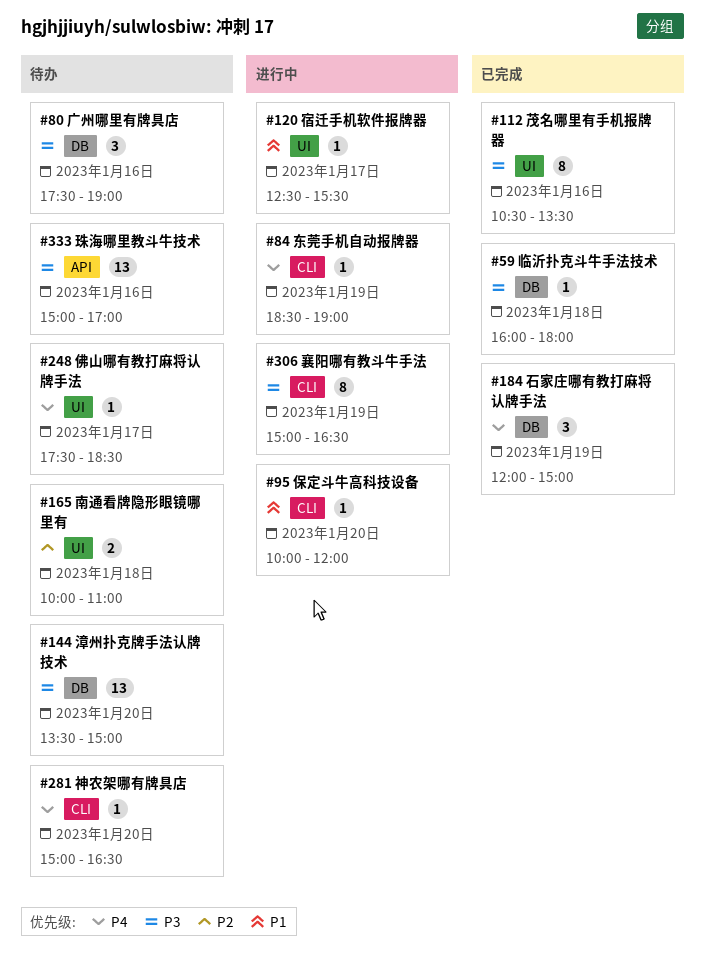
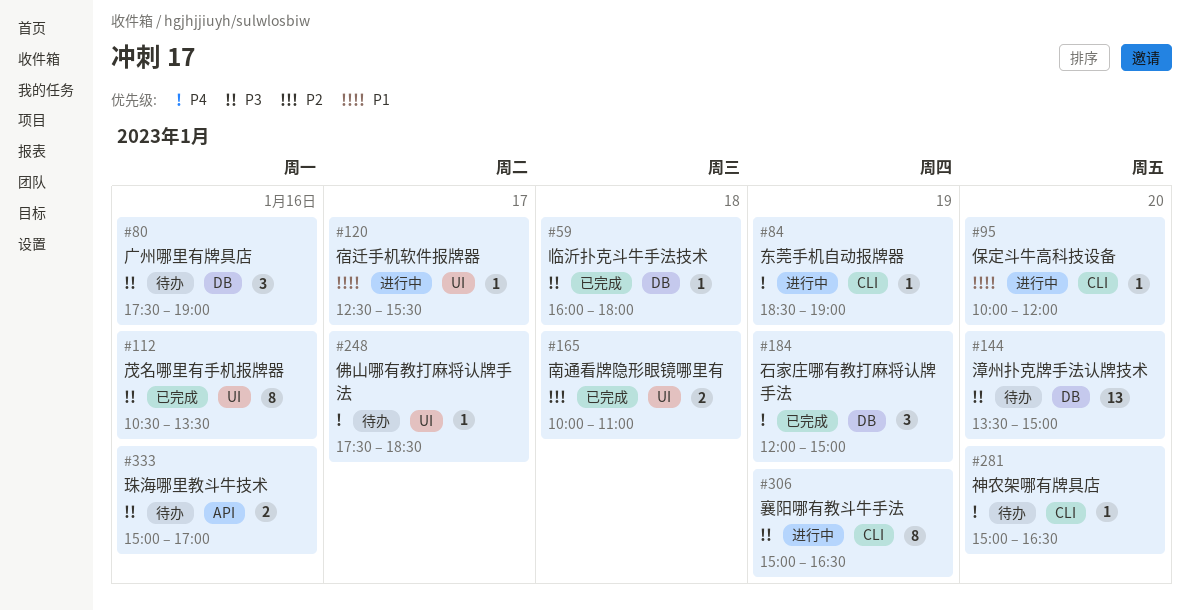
#165, status: 待办 -> 已完成
#333, estimate: 13 -> 2

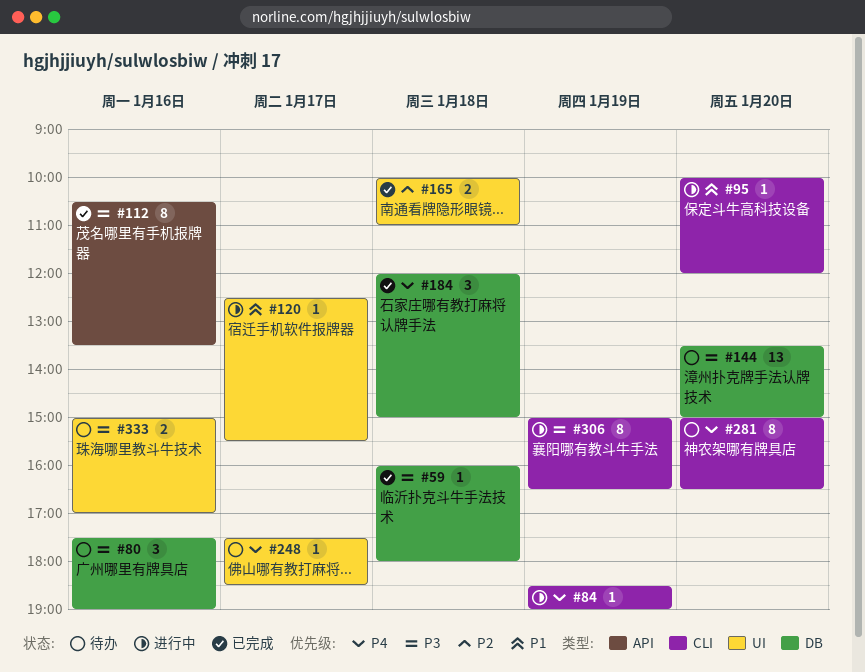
#112, label: UI -> API
#184, day: Jan 19 -> Jan 18
#281, estimate: 1 -> 8
#333, label: API -> UI

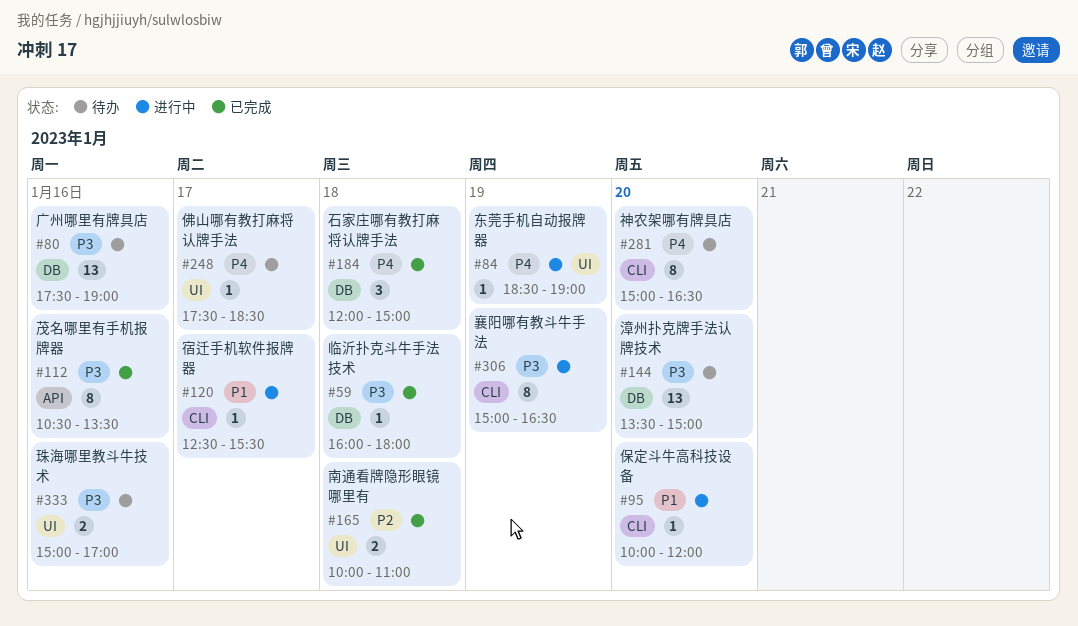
#80, estimate: 3 -> 13
#84, label: CLI -> UI
#120, label: UI -> CLI

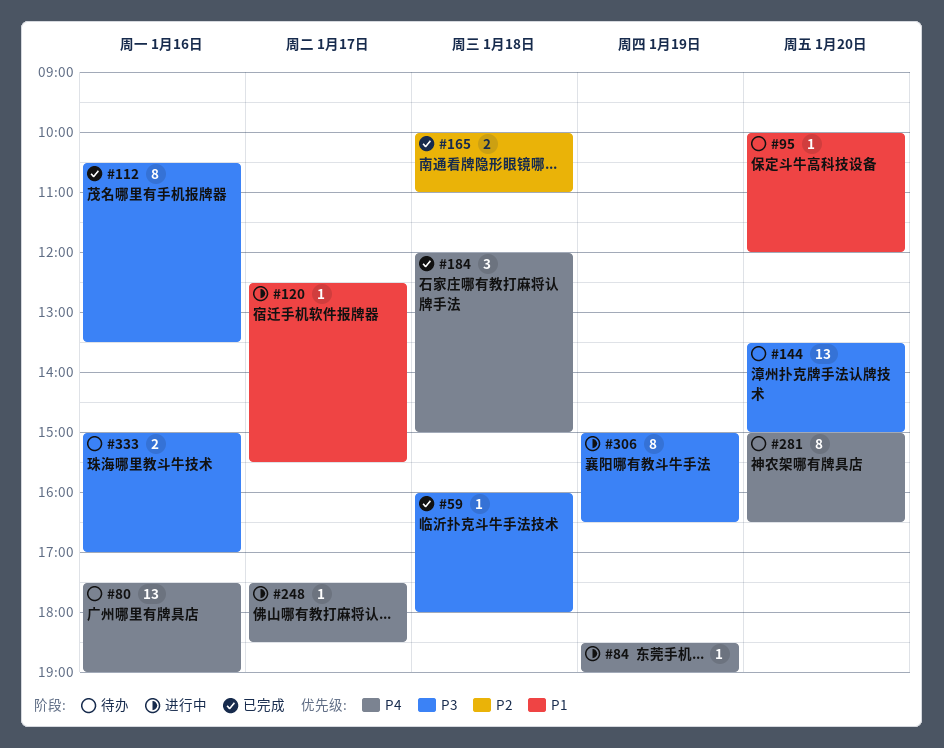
#80, priority: P3 -> P4
#95, status: 进行中 -> 待办
#248, status: 待办 -> 进行中

